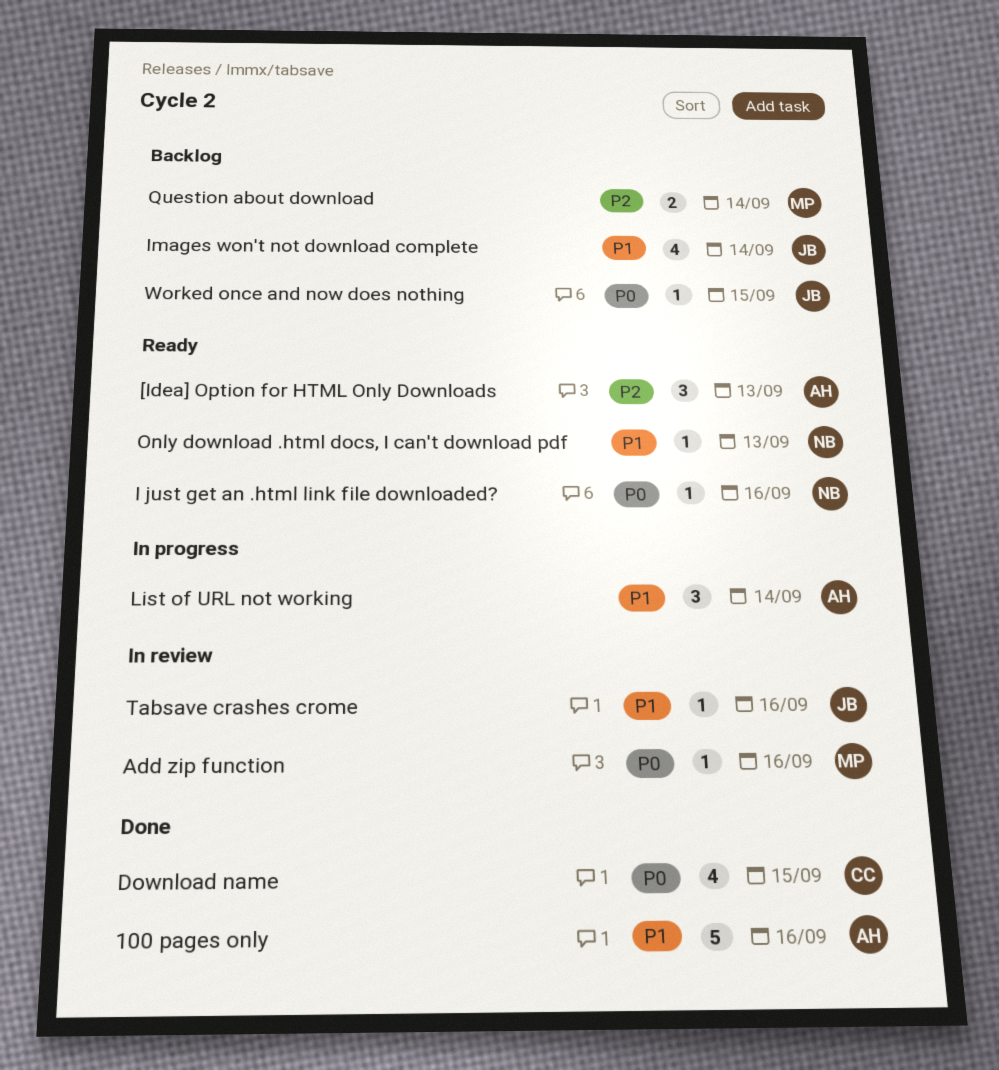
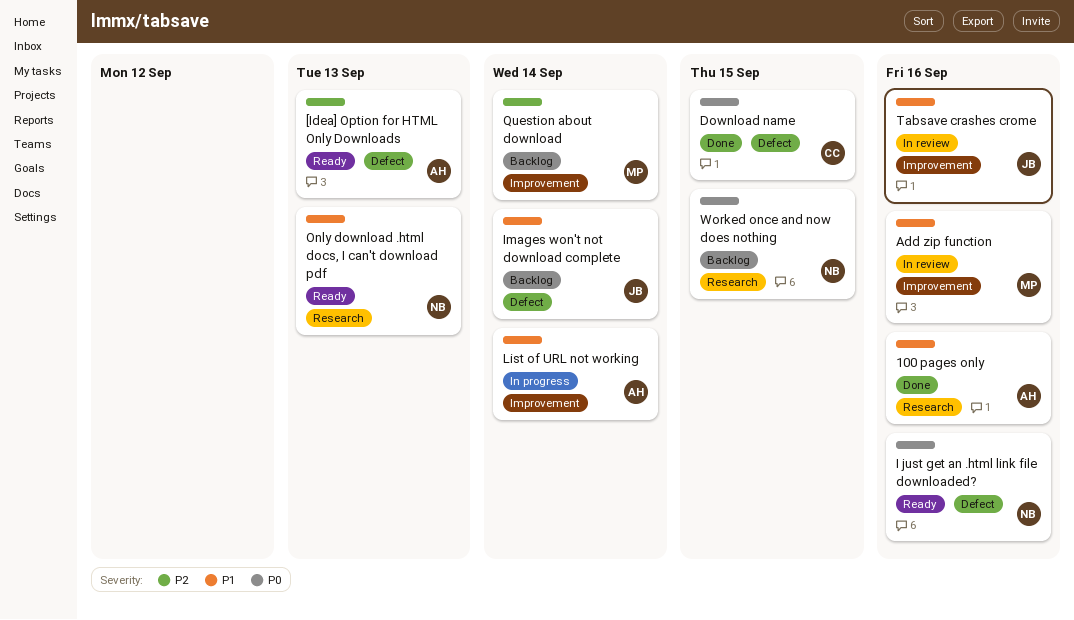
Add zip function, priority: P0 -> P1
Worked once and now does nothing, owner: JB -> NB

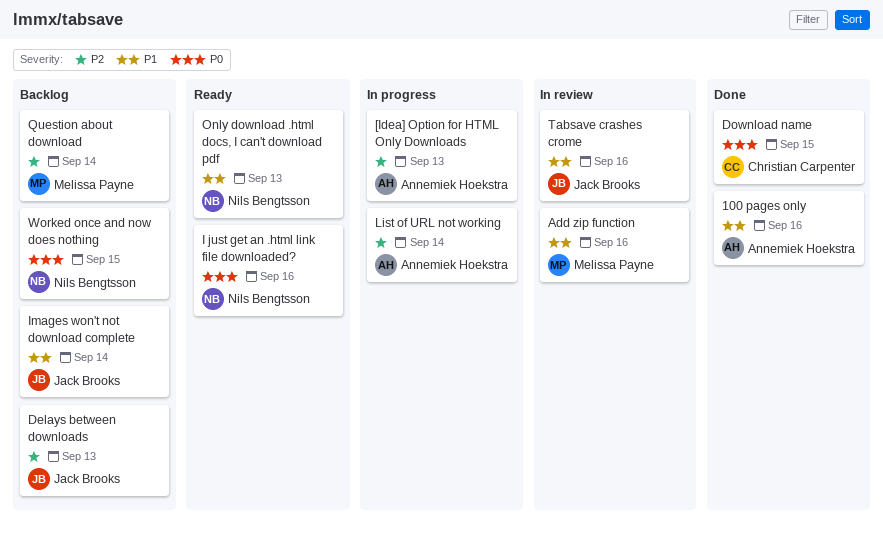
[Idea] Option for HTML Only Downloads, status: Ready -> In progress
Delays between downloads: none -> present
List of URL not working, priority: P1 -> P2

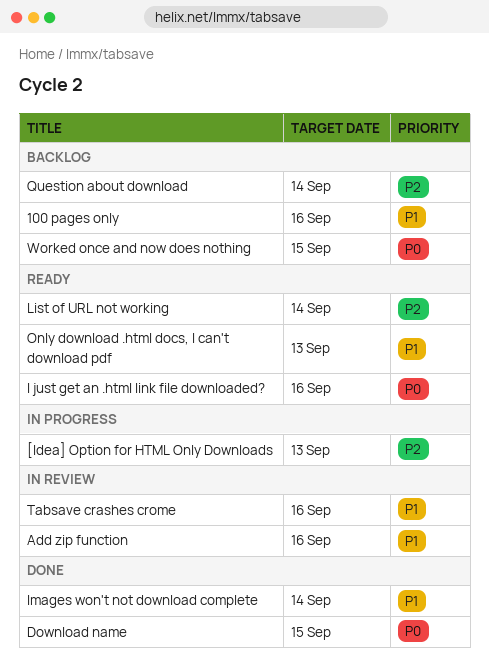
100 pages only, status: Done -> Backlog
Delays between downloads: present -> none
Images won't not download complete, status: Backlog -> Done
List of URL not working, status: In progress -> Ready

